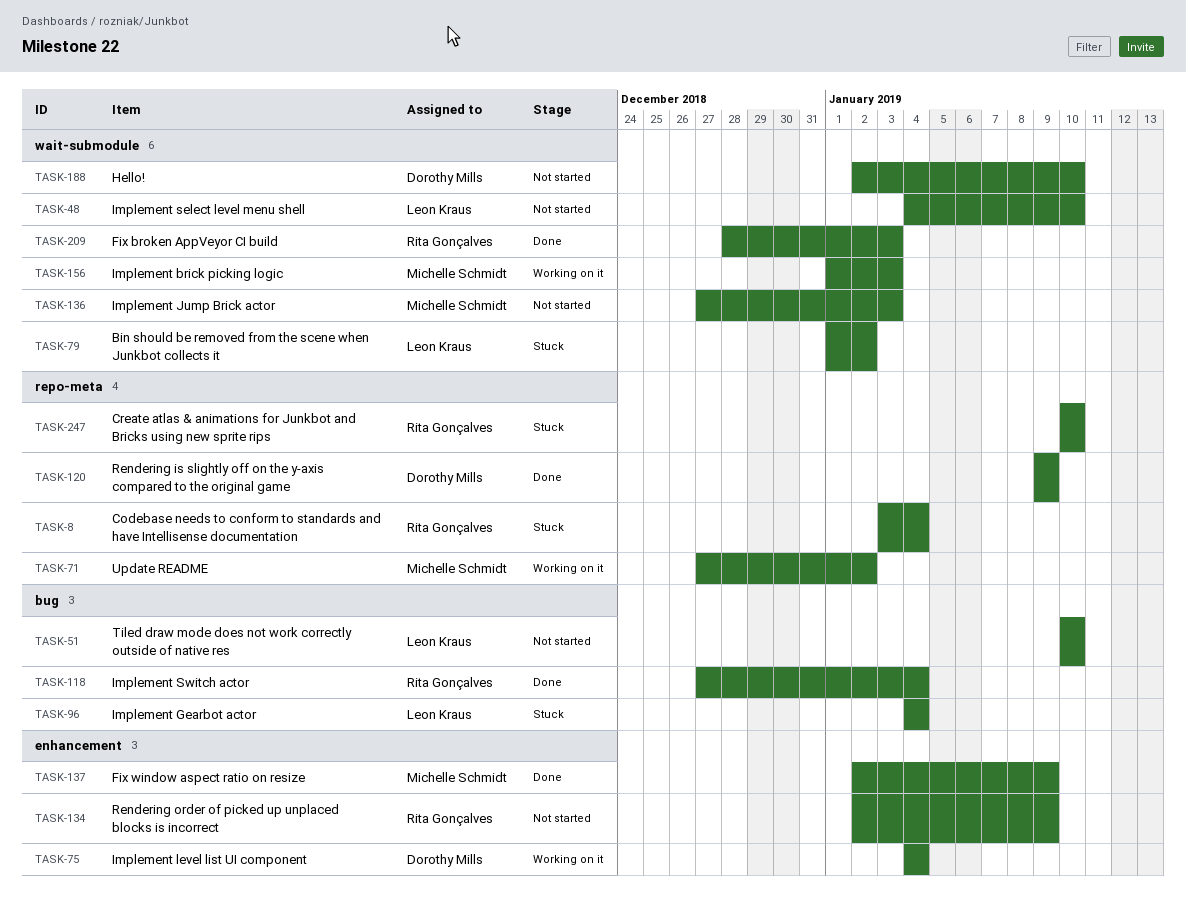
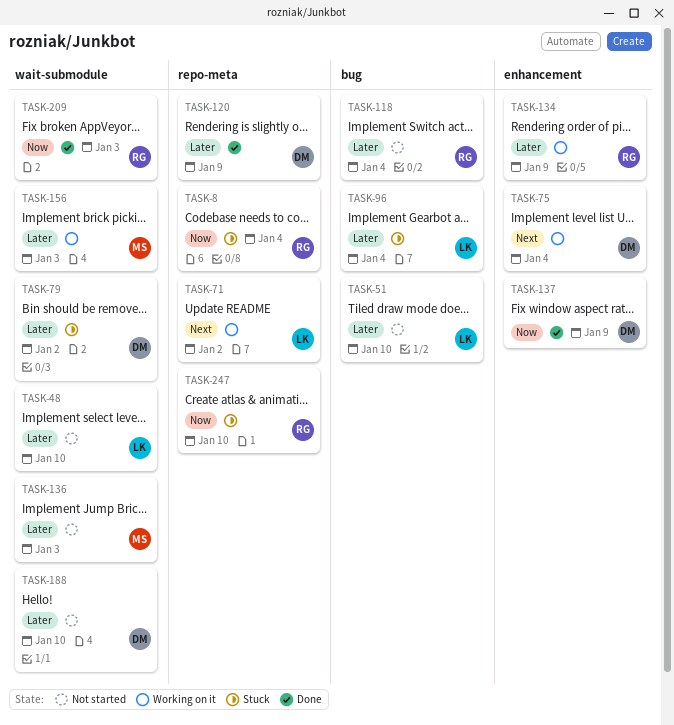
TASK-71, owner: Michelle Schmidt -> Leon Kraus
TASK-79, owner: Leon Kraus -> Dorothy Mills
TASK-118, status: Done -> Not started
TASK-134, status: Not started -> Working on it
TASK-137, owner: Michelle Schmidt -> Dorothy Mills

